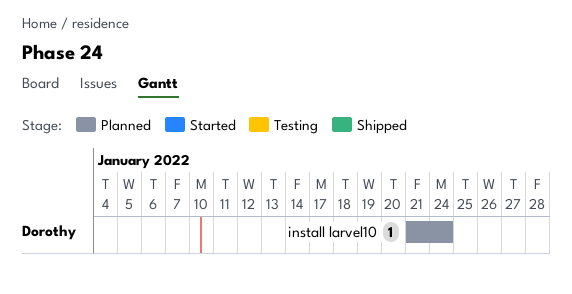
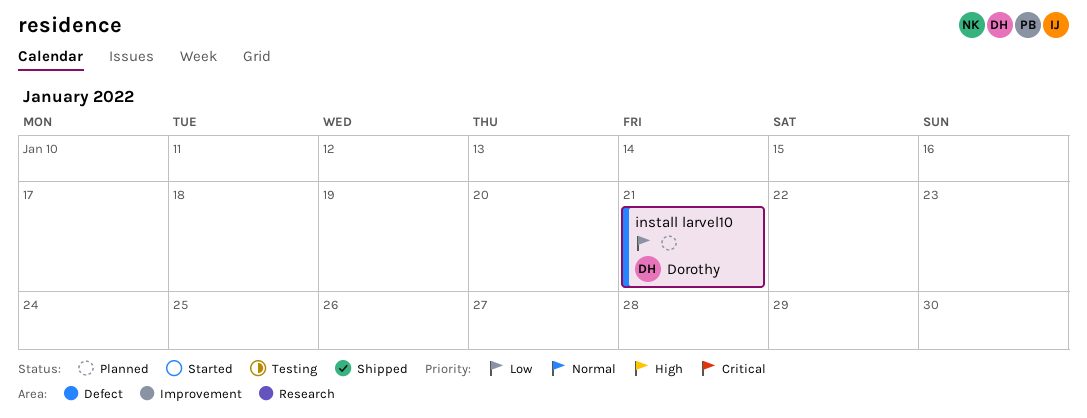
install larvel10, due: Jan 24 -> Jan 21

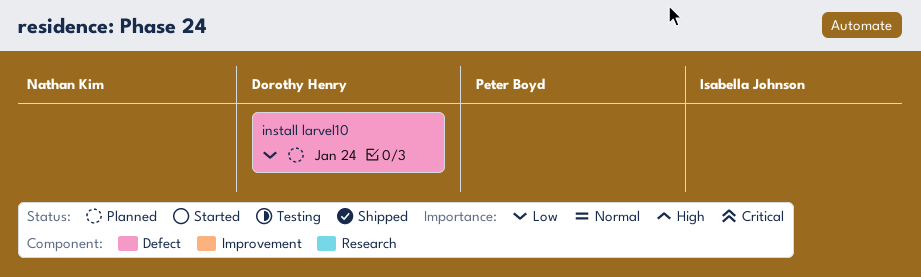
install larvel10, due: Jan 21 -> Jan 24

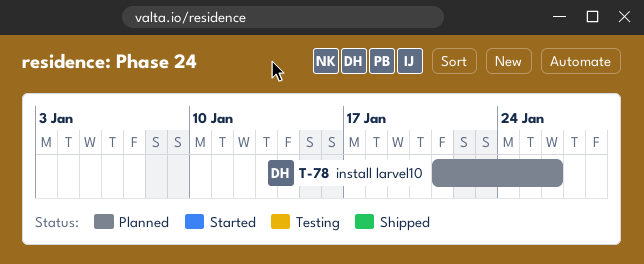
install larvel10, due: Jan 24 -> Jan 26

